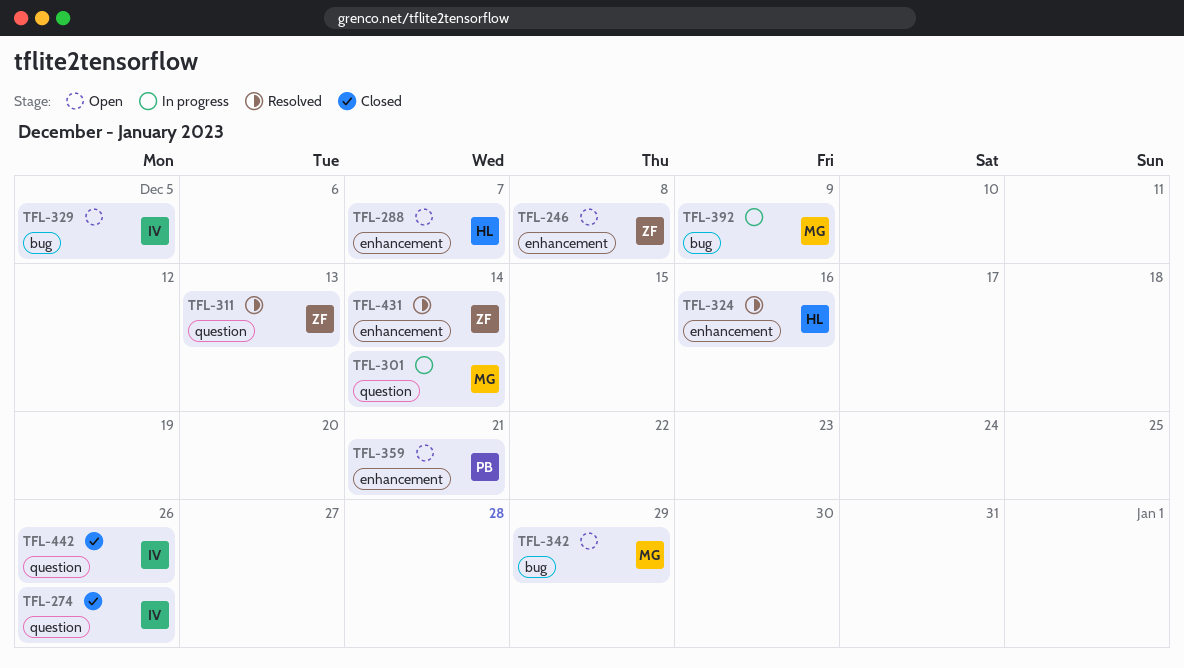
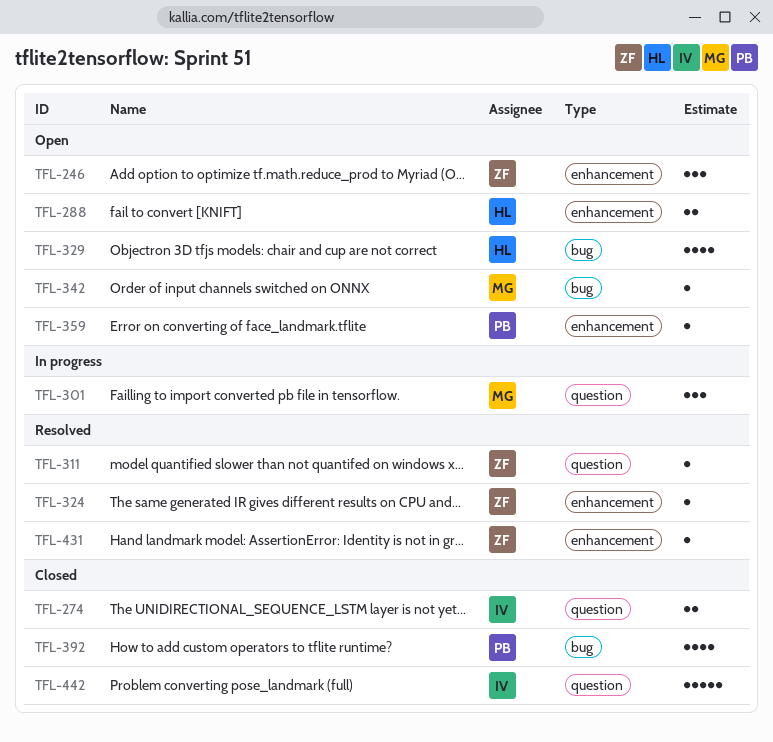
TFL-324, owner: HL -> ZF
TFL-329, owner: IV -> HL
TFL-392, status: In progress -> Closed
TFL-392, owner: MG -> PB

